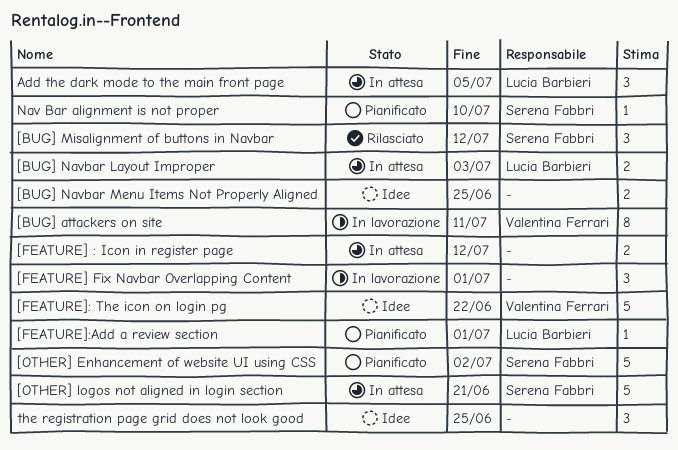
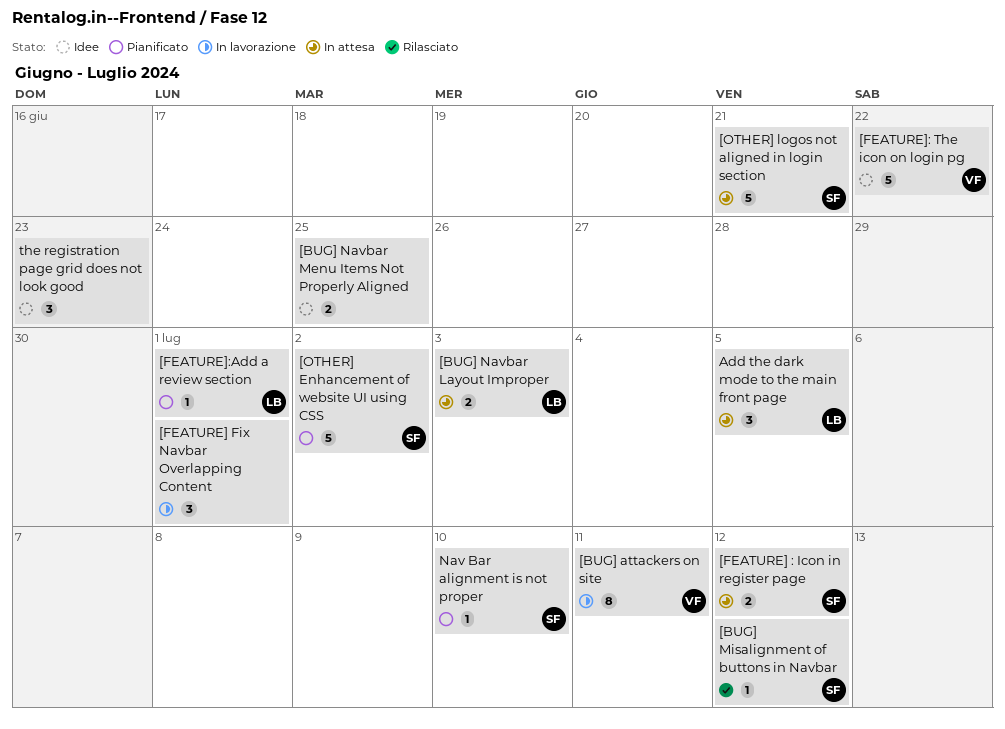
[BUG] Misalignment of buttons in Navbar, estimate: 3 -> 1
[FEATURE] : Icon in register page, owner: none -> Serena Fabbri
the registration page grid does not look good, due: Jun 25 -> Jun 23

